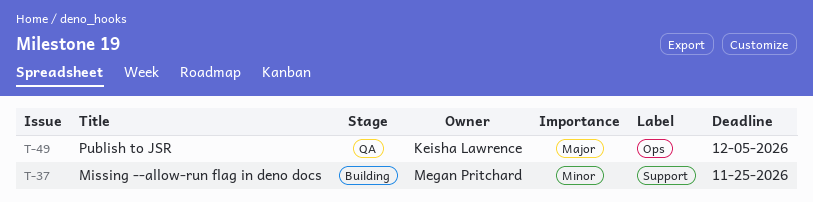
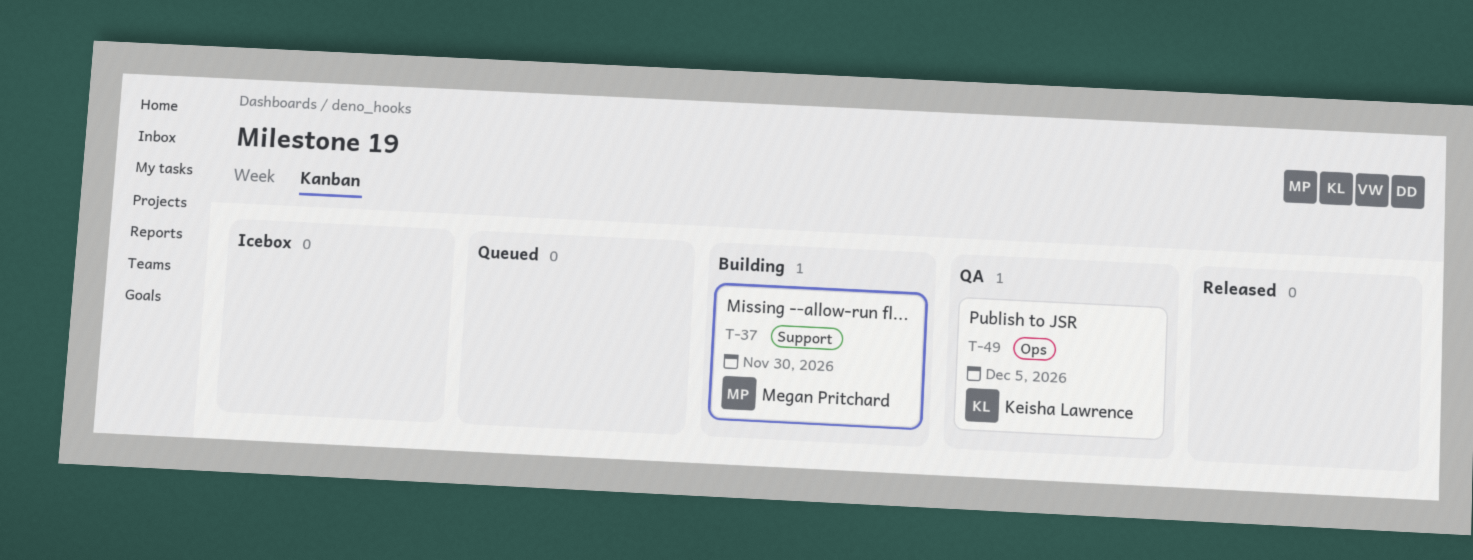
T-37, due: Nov 25 -> Nov 30

